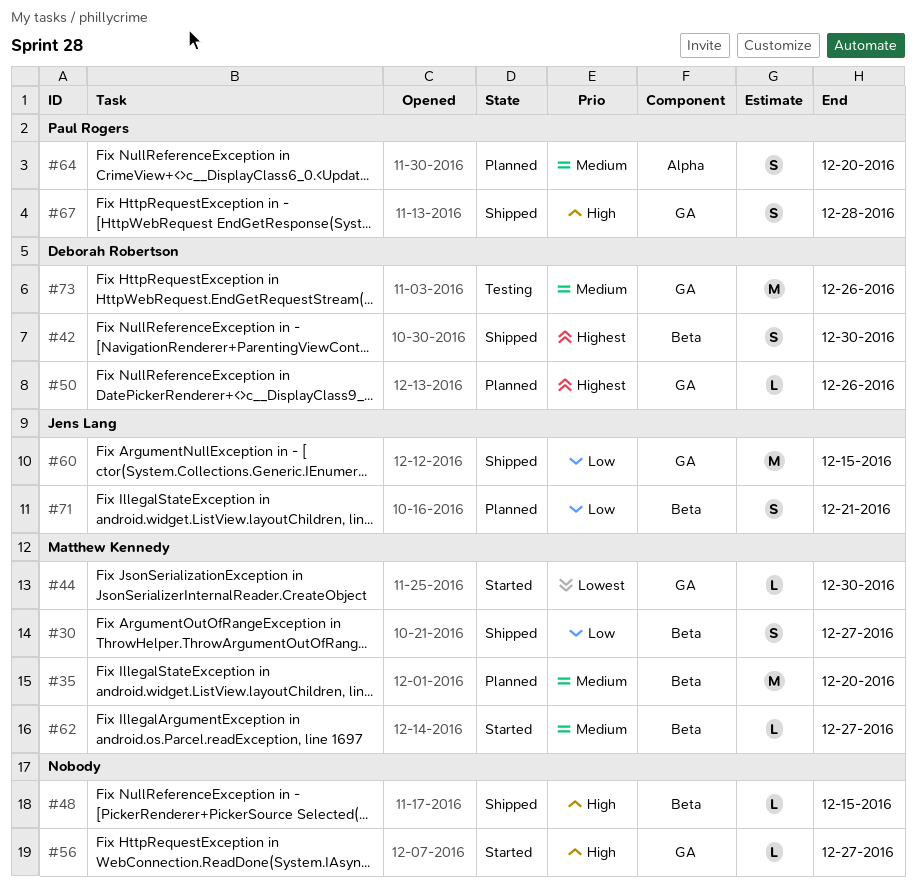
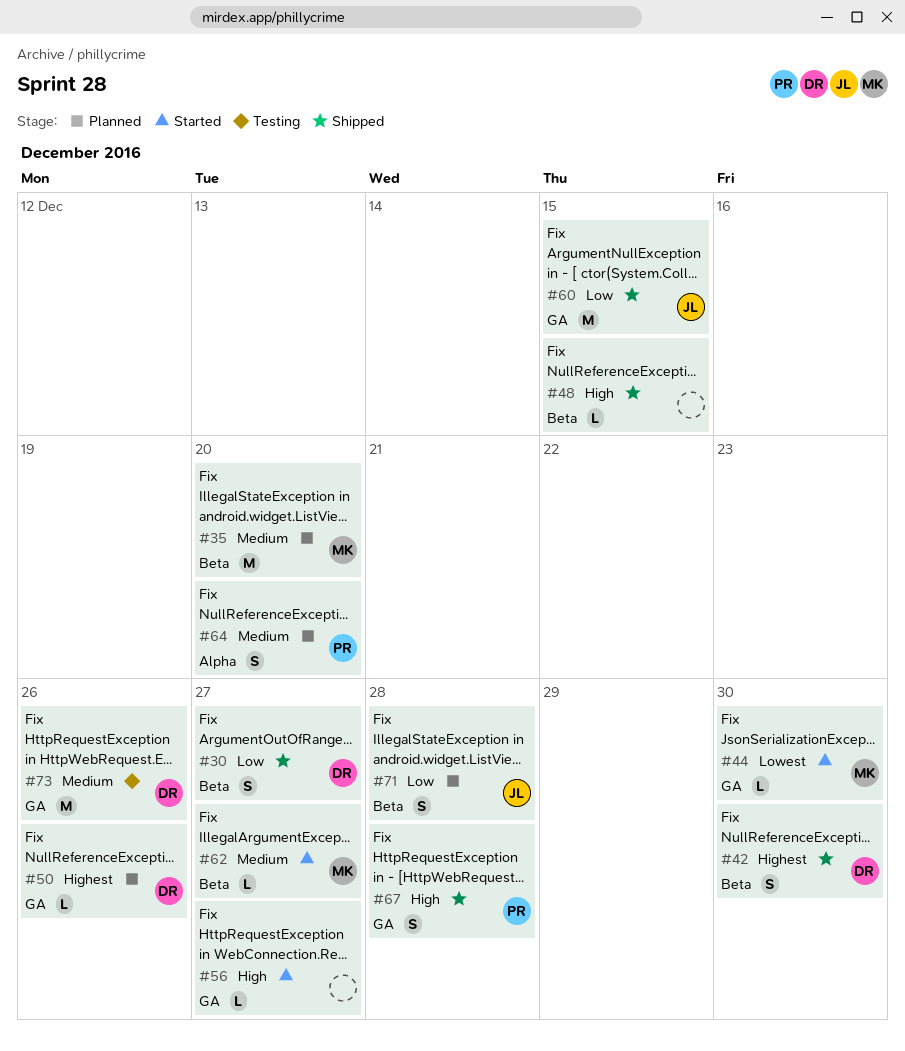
#30, owner: Matthew Kennedy -> Deborah Robertson
#71, due: Dec 21 -> Dec 28

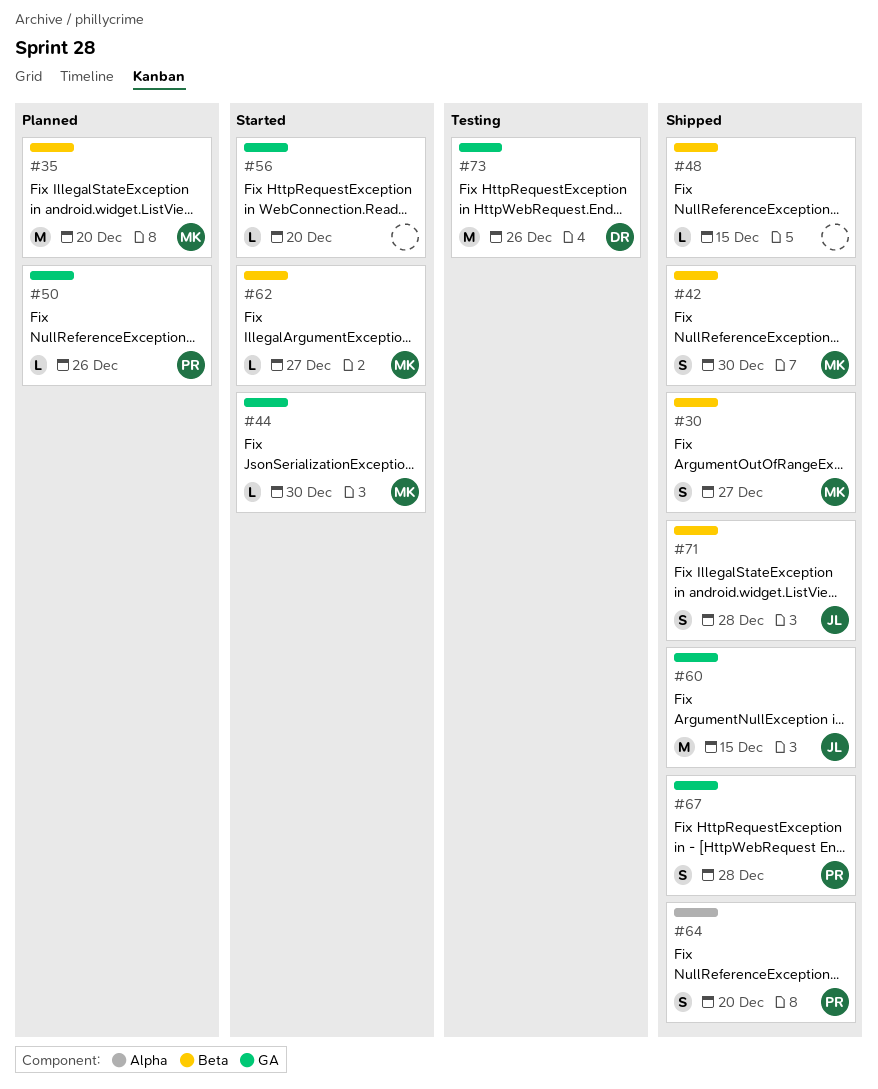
#30, owner: DR -> MK
#42, owner: DR -> MK
#50, owner: DR -> PR
#56, due: Dec 27 -> Dec 20
#64, status: Planned -> Shipped
#71, status: Planned -> Shipped

